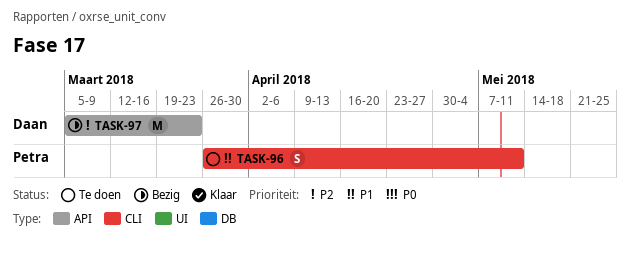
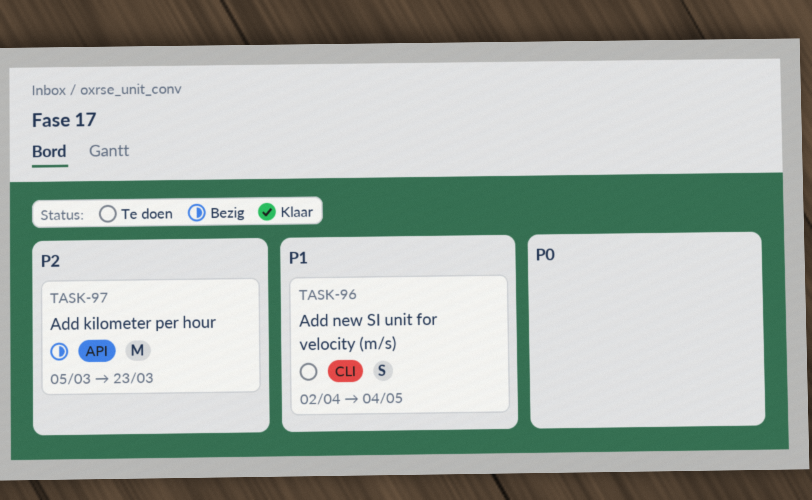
TASK-96, start: Mar 26 -> Apr 2
TASK-96, due: May 11 -> May 4

